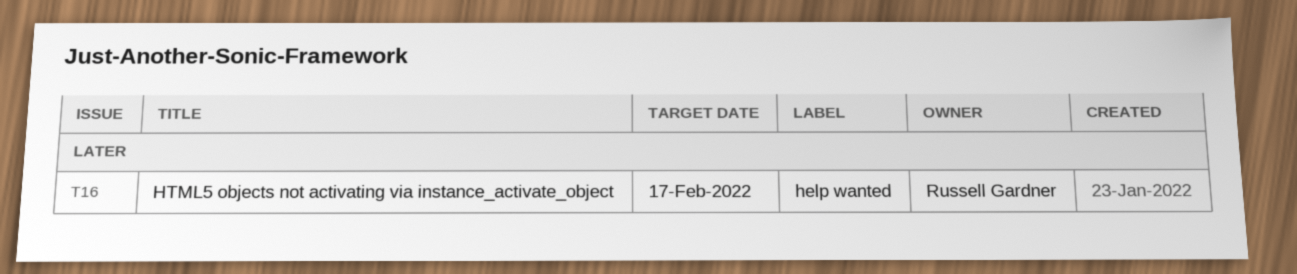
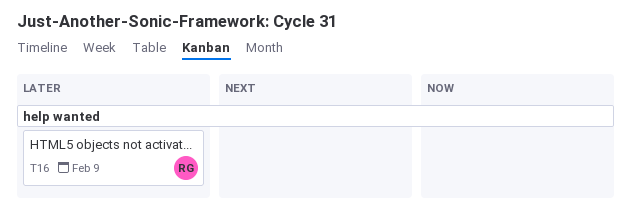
T16, due: Feb 17 -> Feb 9

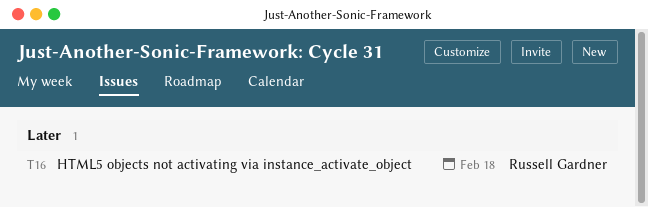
T16, due: Feb 9 -> Feb 18

